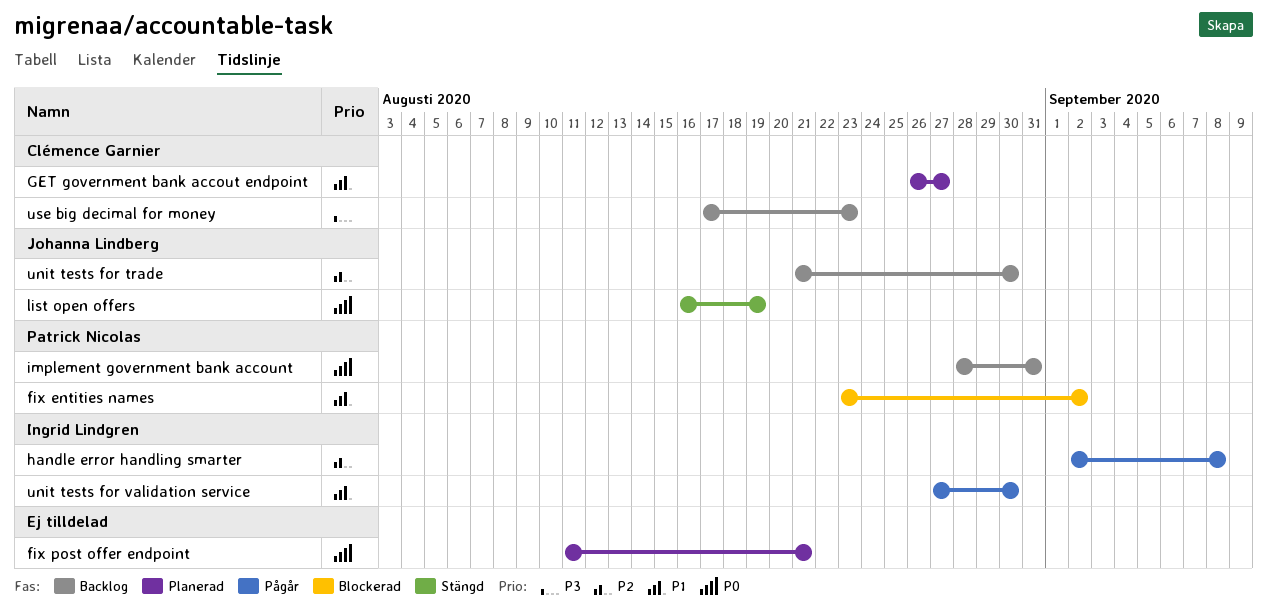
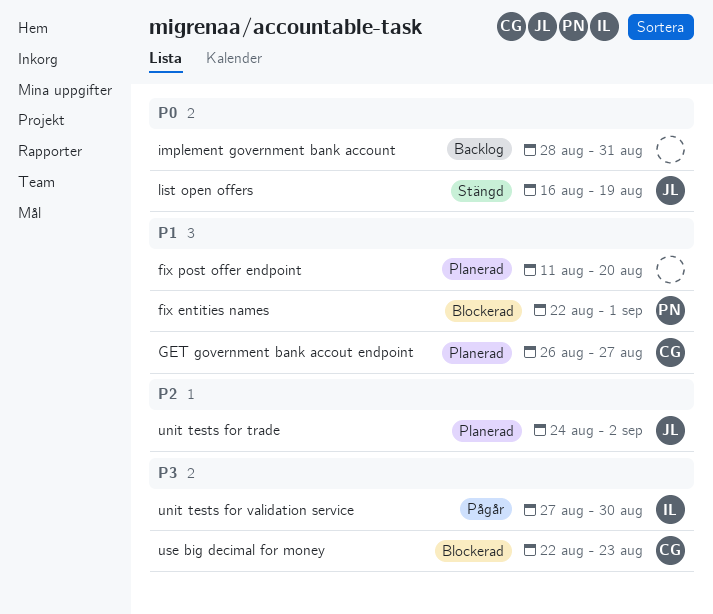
fix entities names, start: Aug 23 -> Aug 22
fix entities names, due: Sep 2 -> Sep 1
fix post offer endpoint, priority: P0 -> P1
fix post offer endpoint, due: Aug 21 -> Aug 20
handle error handling smarter: present -> none
implement government bank account, owner: Patrick Nicolas -> none
unit tests for trade, status: Backlog -> Planerad
unit tests for trade, start: Aug 21 -> Aug 24
unit tests for trade, due: Aug 30 -> Sep 2
unit tests for validation service, priority: P1 -> P3
use big decimal for money, status: Backlog -> Blockerad
use big decimal for money, start: Aug 17 -> Aug 22

